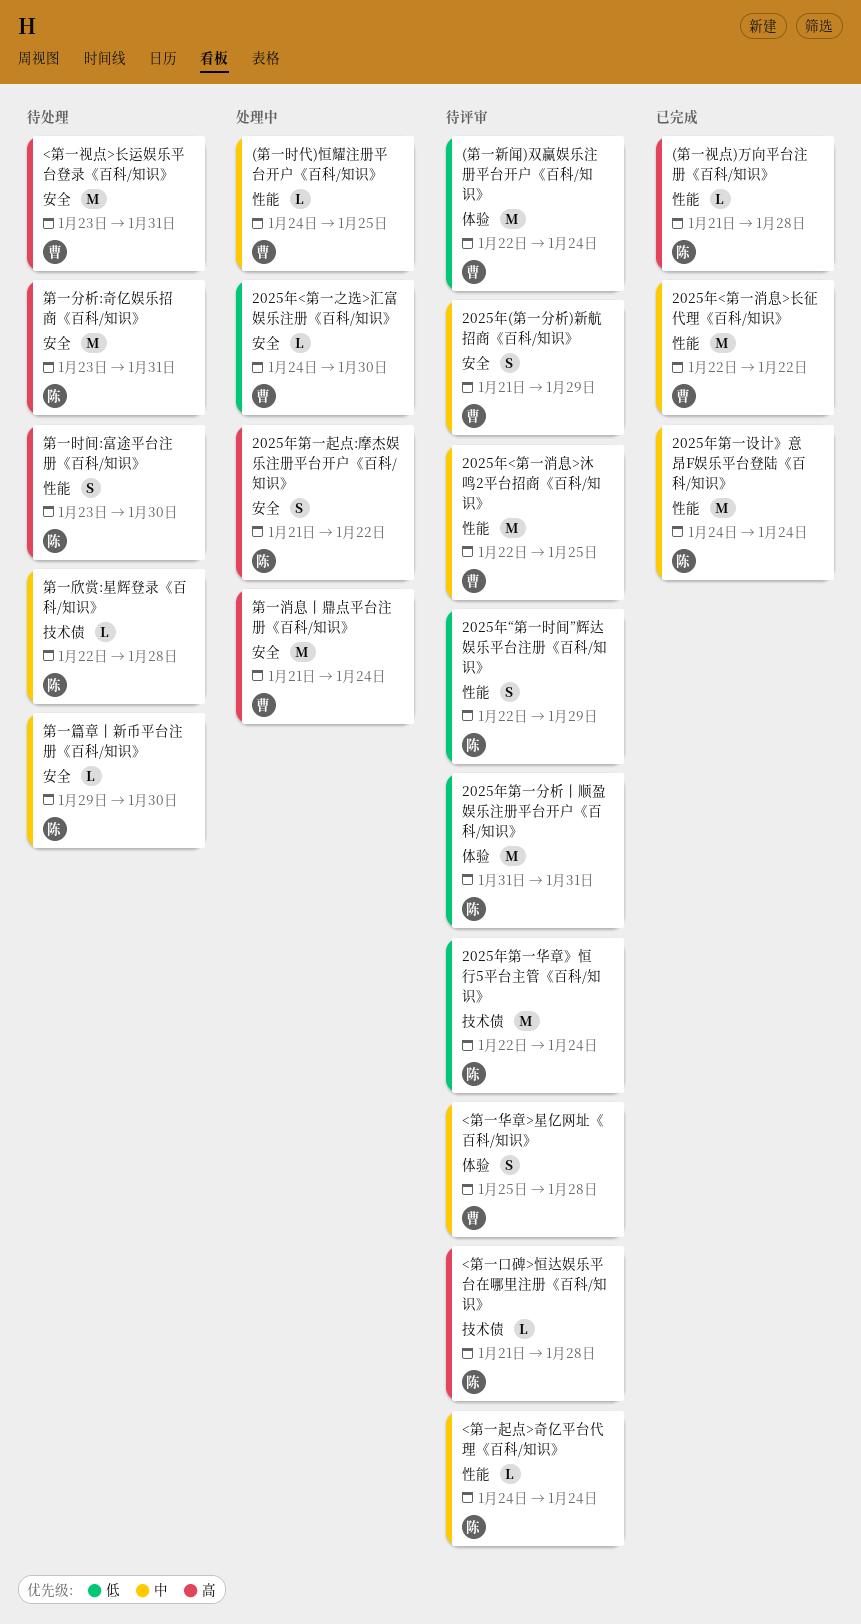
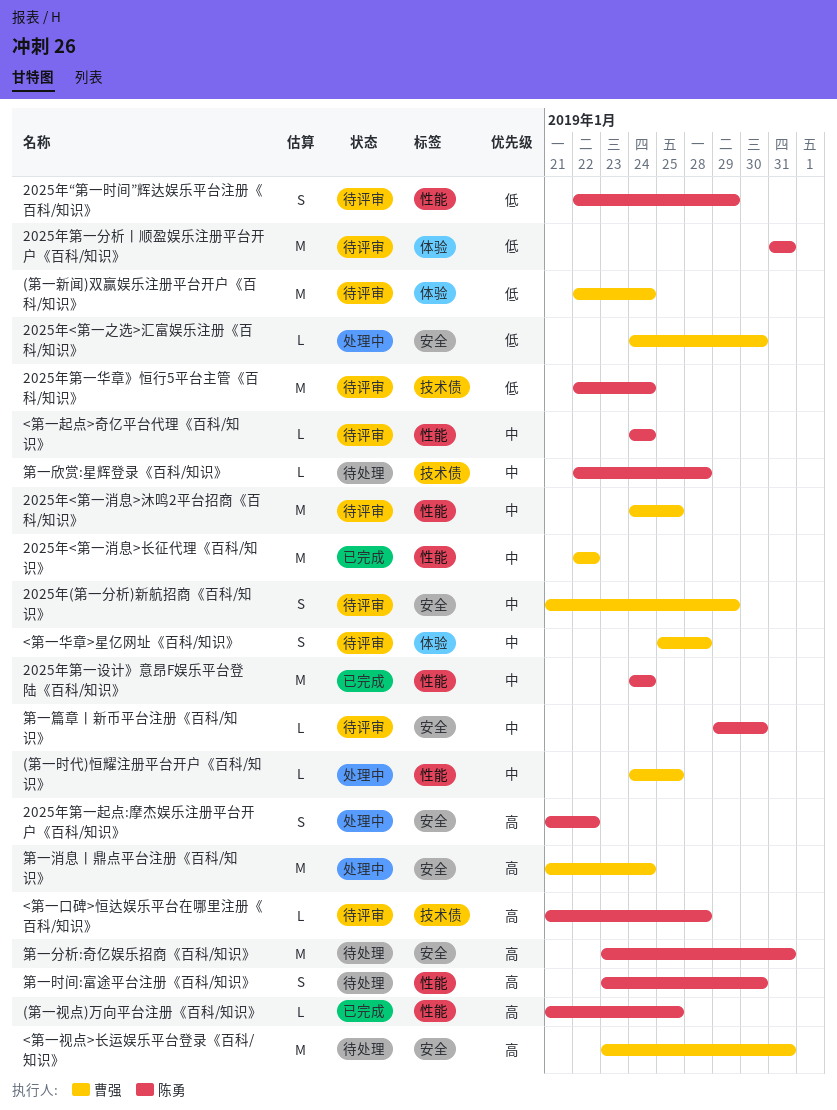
(第一视点)万向平台注册《百科/知识》, due: Jan 28 -> Jan 25
2025年<第一消息>沐鸣2平台招商《百科/知识》, start: Jan 22 -> Jan 24
第一篇章丨新币平台注册《百科/知识》, status: 待处理 -> 待评审

